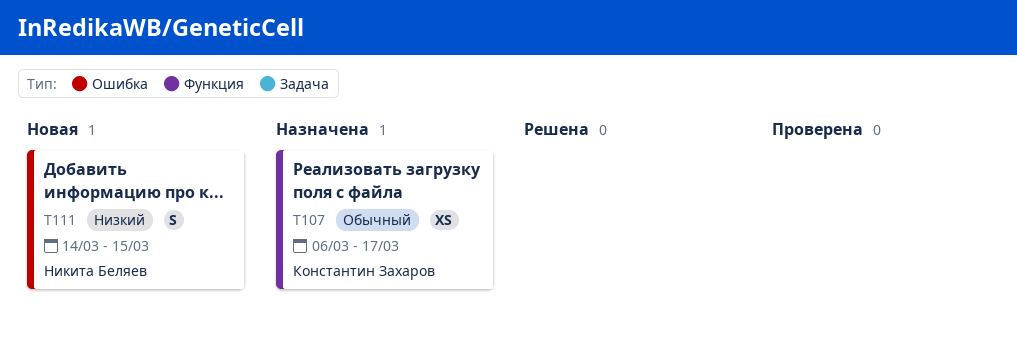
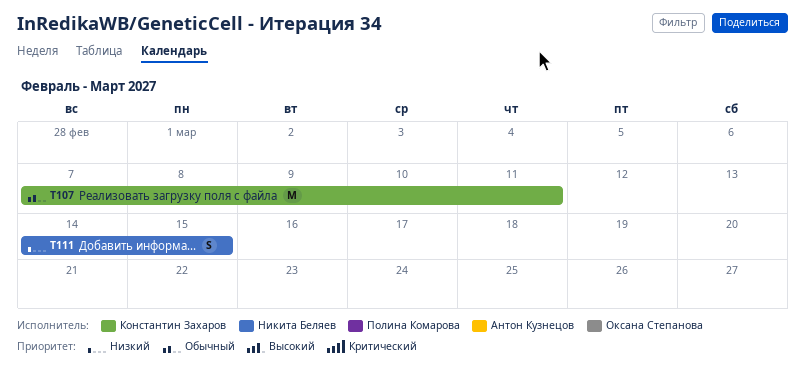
T107, estimate: XS -> M
T107, start: Mar 6 -> Mar 7
T107, due: Mar 17 -> Mar 11

